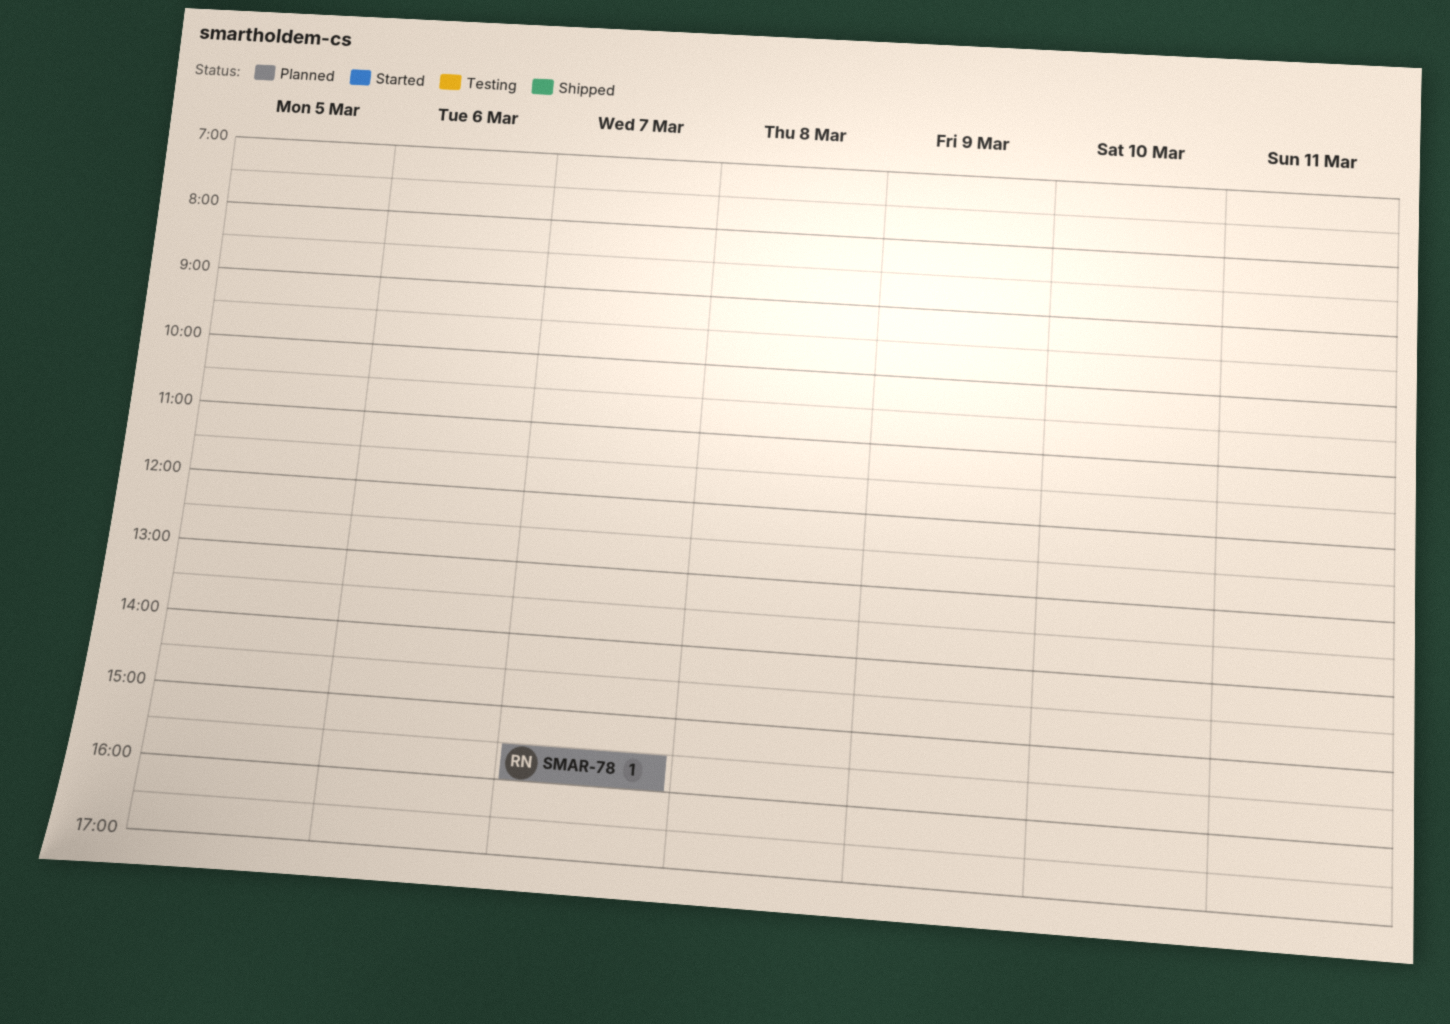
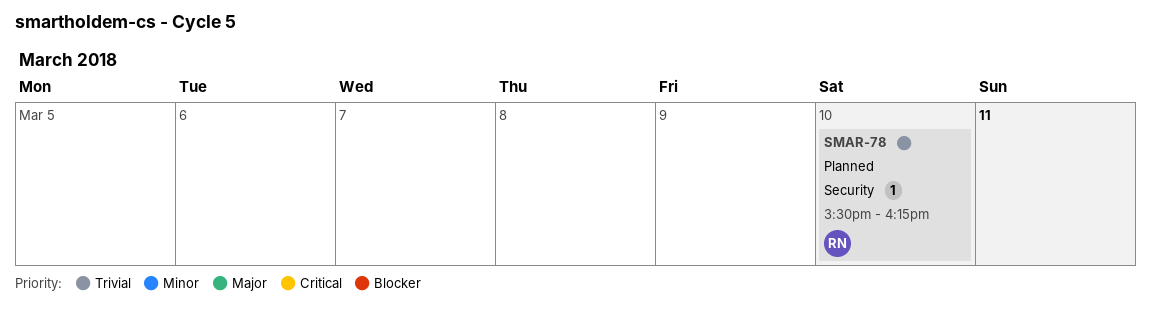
SMAR-78, day: Mar 7 -> Mar 10
SMAR-78, ends: 16:00 -> 16:15

